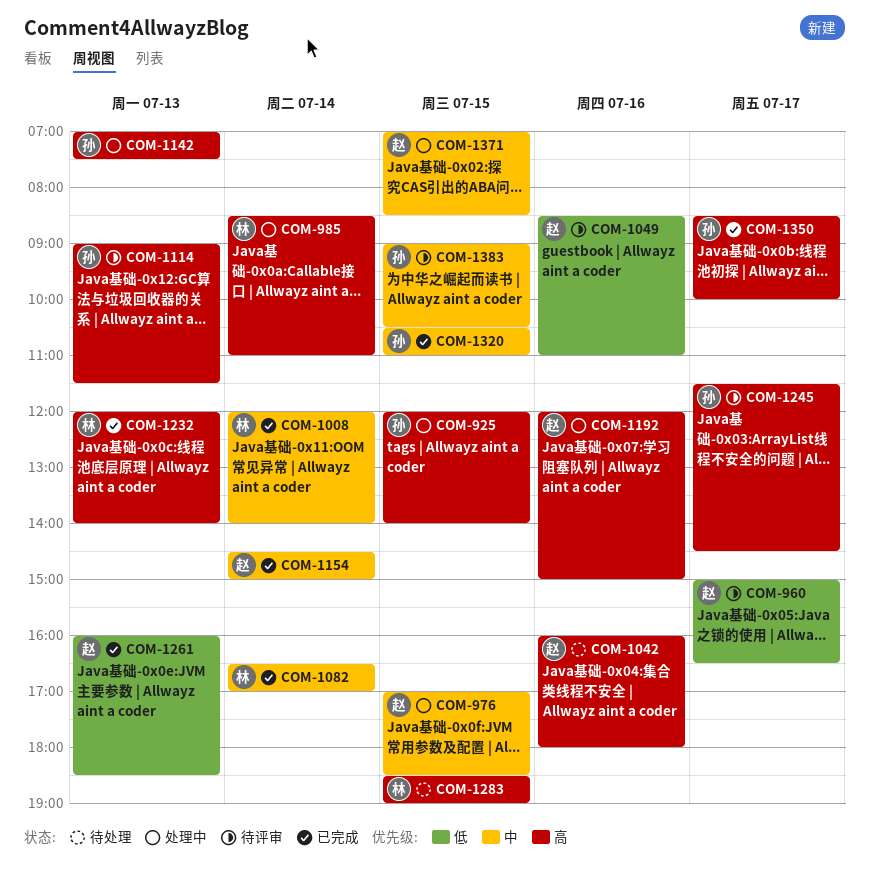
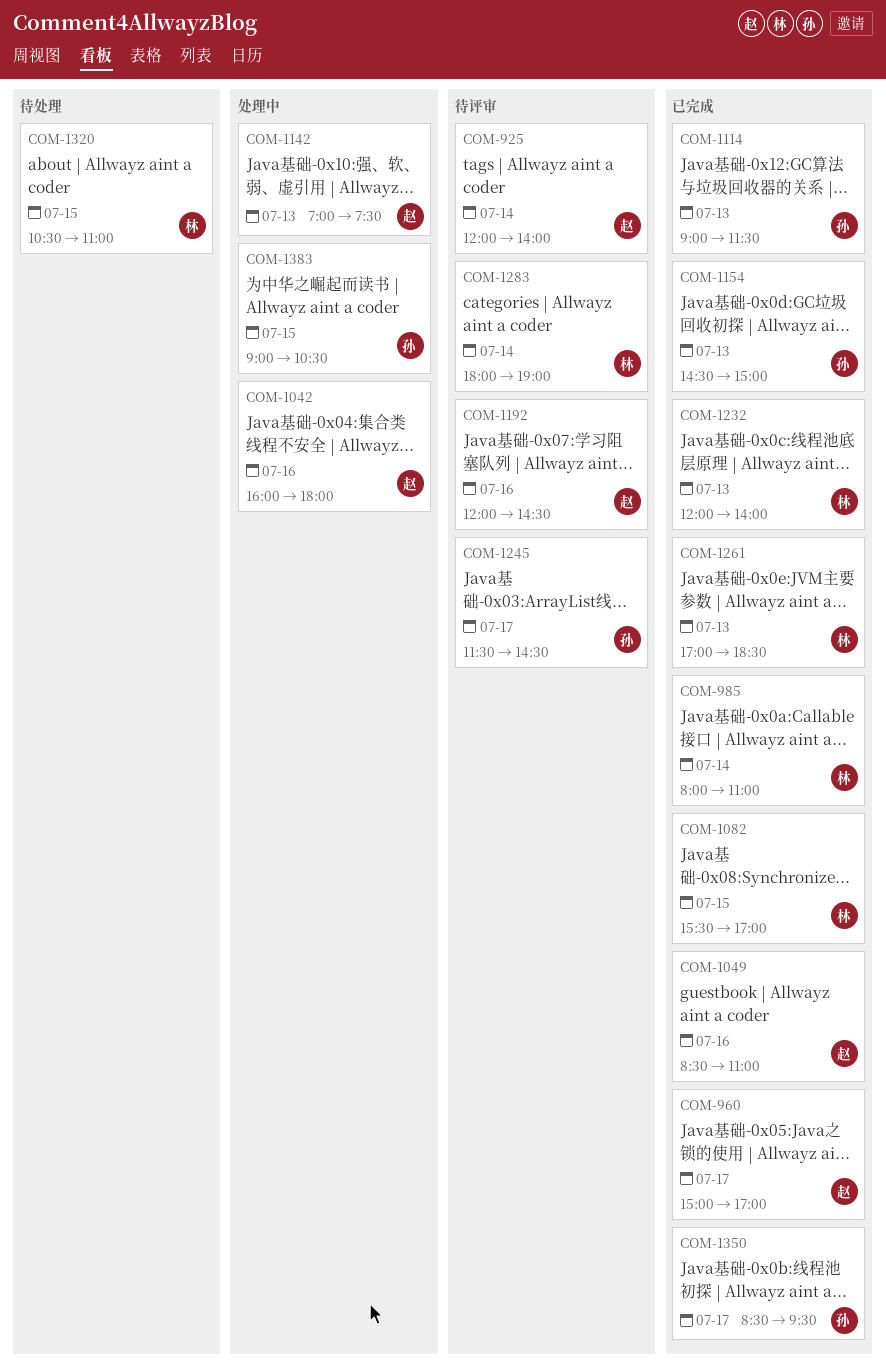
COM-925, status: 处理中 -> 待评审
COM-925, owner: 孙 -> 赵
COM-925, day: Jul 15 -> Jul 14
COM-960, status: 待评审 -> 已完成
COM-960, ends: 16:30 -> 17:00
COM-976: present -> none
COM-985, status: 处理中 -> 已完成
COM-985, begins: 08:30 -> 08:00
COM-1008: present -> none
COM-1042, status: 待处理 -> 处理中
COM-1049, status: 待评审 -> 已完成
COM-1082, day: Jul 14 -> Jul 15
COM-1082, begins: 16:30 -> 15:30
COM-1114, status: 待评审 -> 已完成
COM-1142, owner: 孙 -> 赵
COM-1154, owner: 赵 -> 孙
COM-1154, day: Jul 14 -> Jul 13
COM-1192, status: 处理中 -> 待评审
COM-1192, ends: 15:00 -> 14:30
COM-1261, owner: 赵 -> 林
COM-1261, begins: 16:00 -> 17:00
COM-1283, status: 待处理 -> 待评审
COM-1283, day: Jul 15 -> Jul 14
COM-1283, begins: 18:30 -> 18:00
COM-1320, status: 已完成 -> 待处理
COM-1320, owner: 孙 -> 林
COM-1350, ends: 10:00 -> 09:30
COM-1371: present -> none
COM-1383, status: 待评审 -> 处理中

